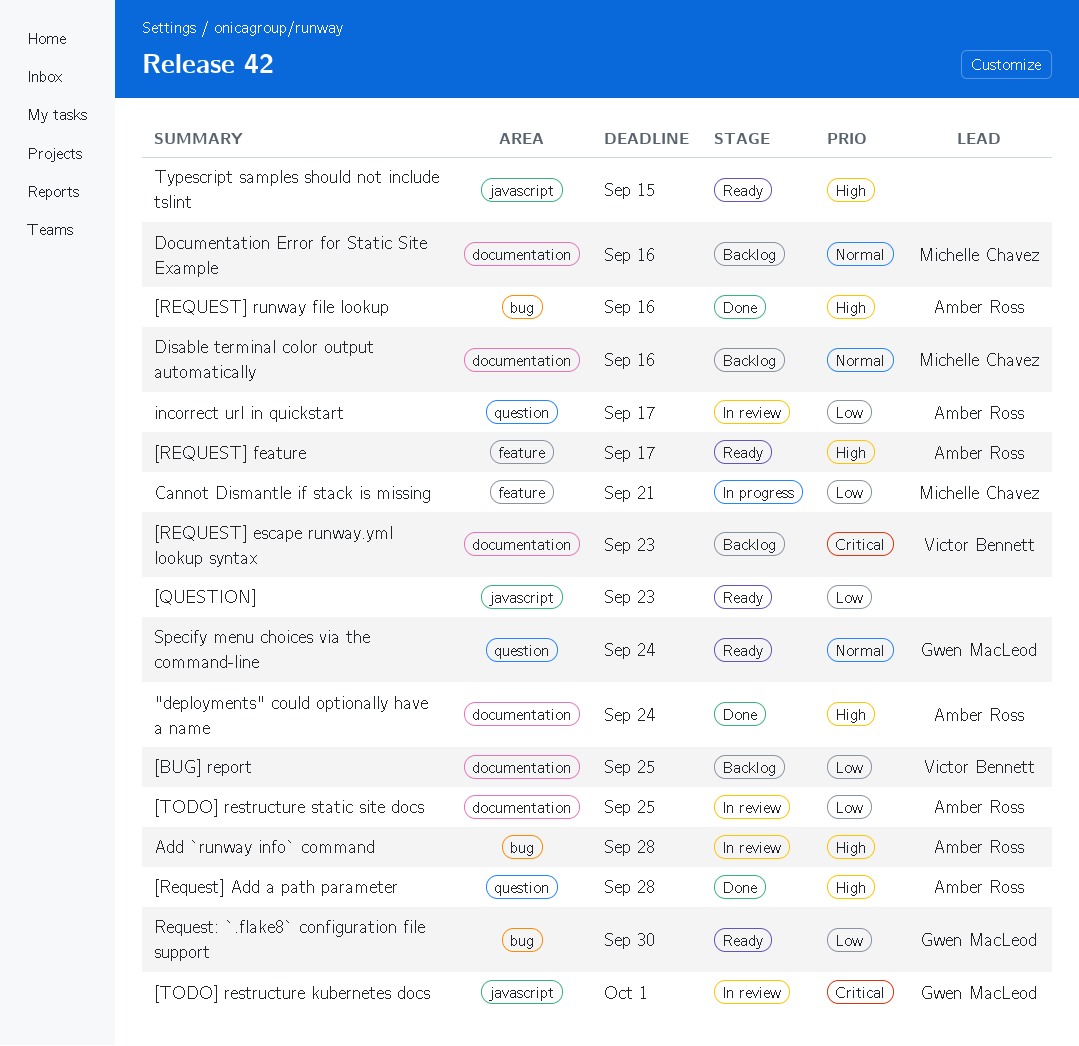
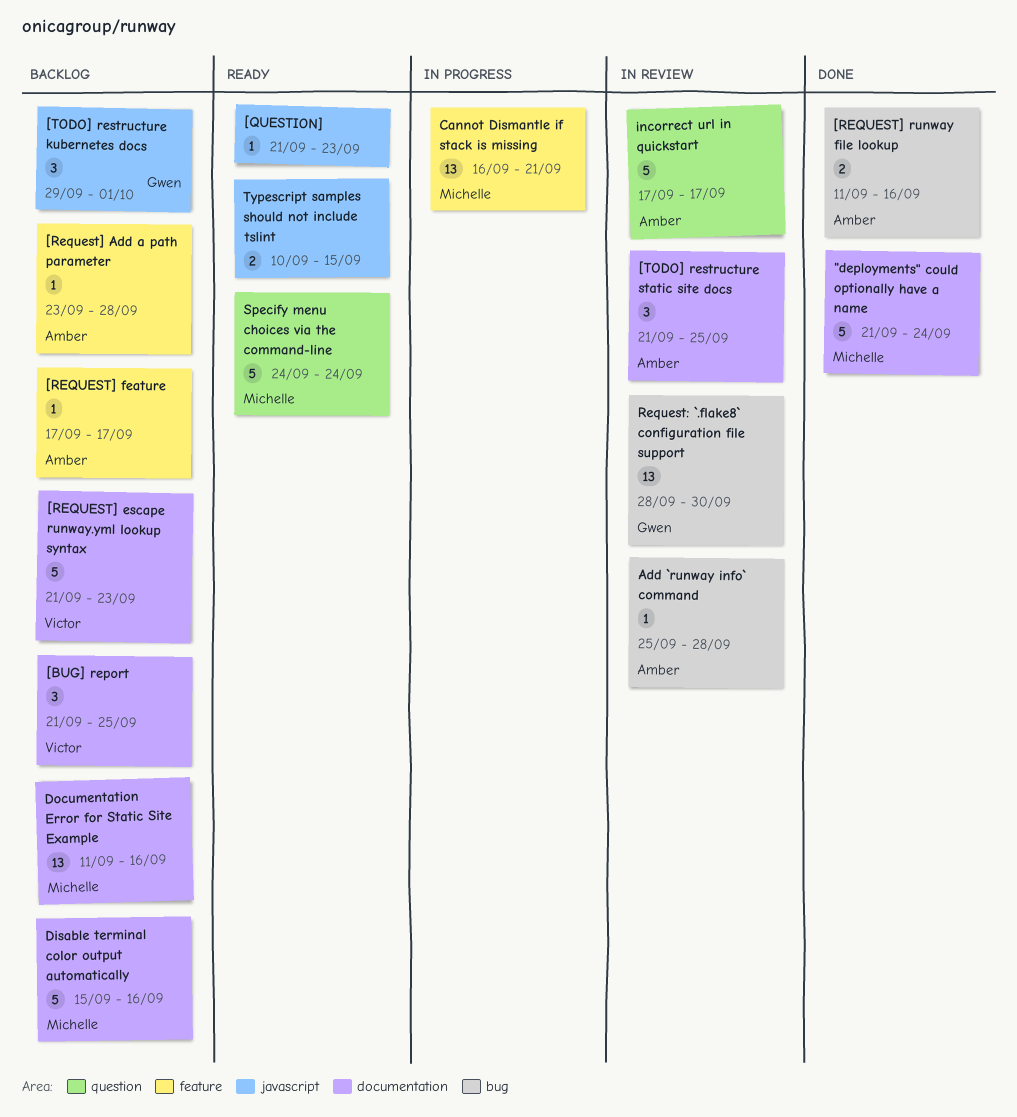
"deployments" could optionally have a name, owner: Amber Ross -> Michelle Chavez
[Request] Add a path parameter, status: Done -> Backlog
[Request] Add a path parameter, label: question -> feature
[REQUEST] feature, status: Ready -> Backlog
[TODO] restructure kubernetes docs, status: In review -> Backlog
Request: `.flake8` configuration file support, status: Ready -> In review
Specify menu choices via the command-line, owner: Gwen MacLeod -> Michelle Chavez

